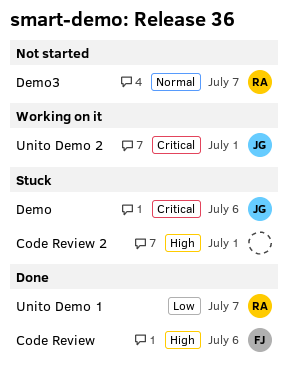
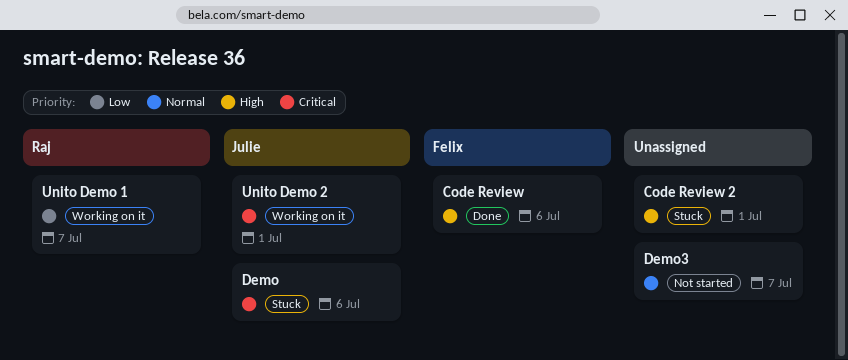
Demo3, owner: Raj -> none
Unito Demo 1, status: Done -> Working on it

